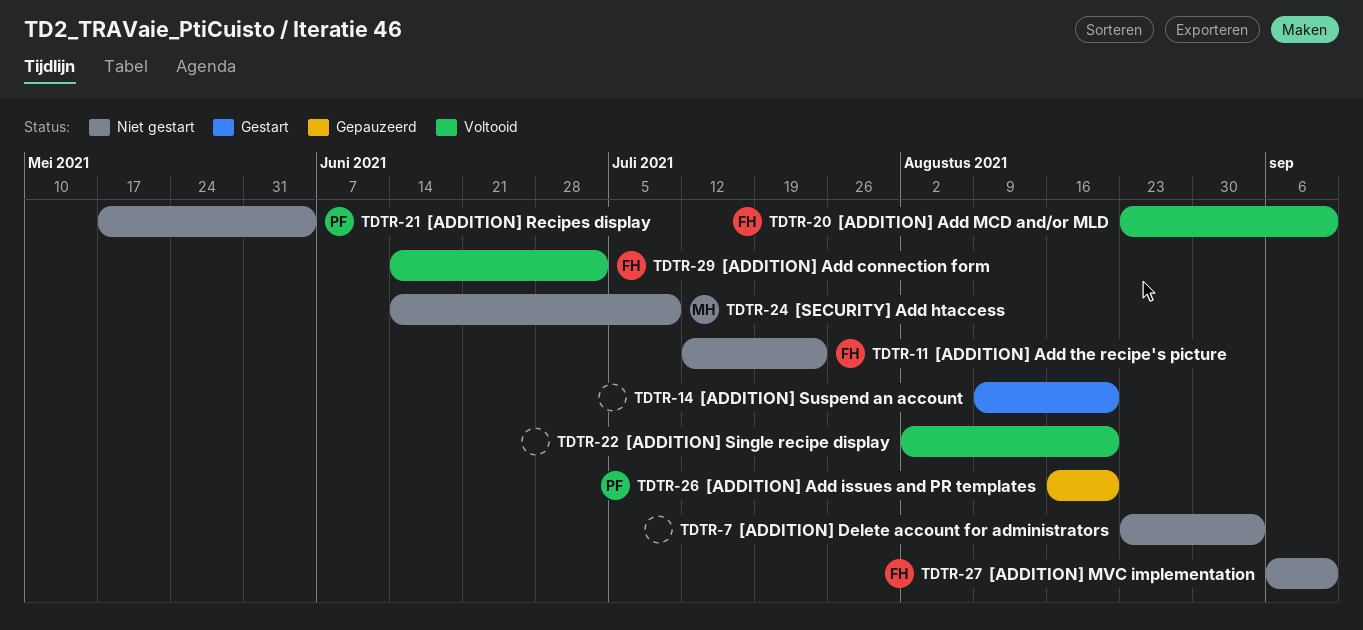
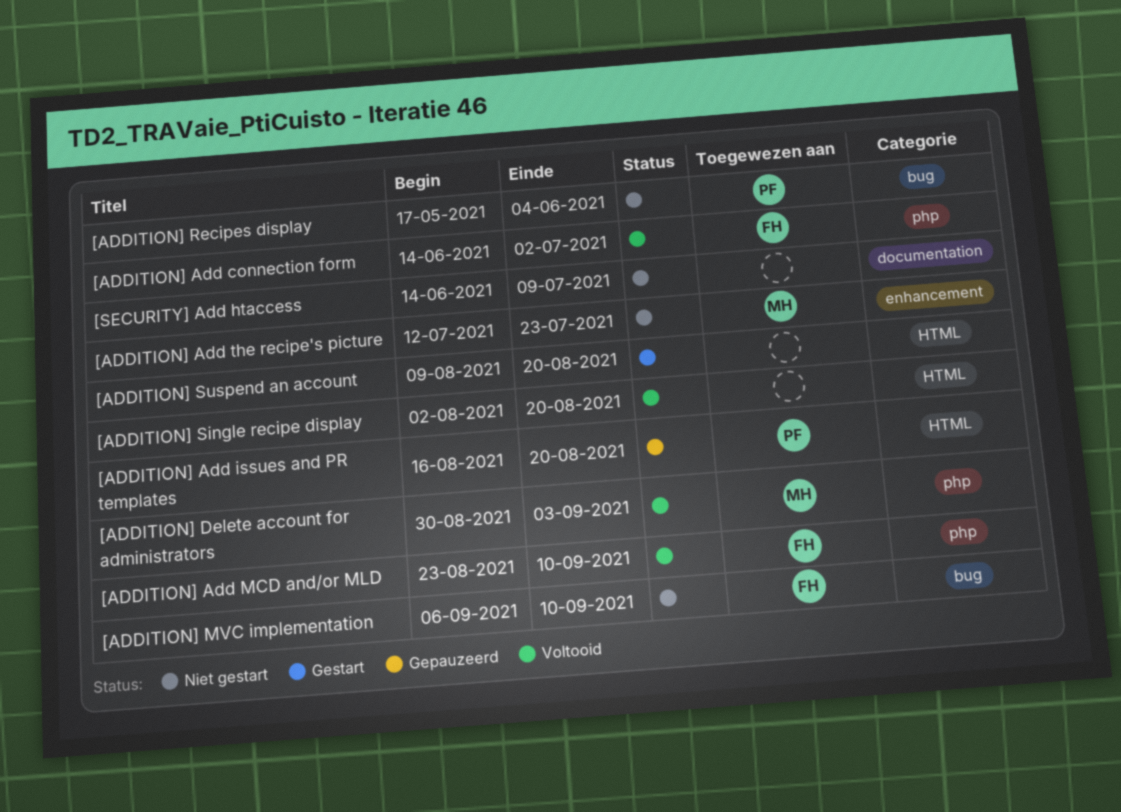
[ADDITION] Add the recipe's picture, owner: FH -> MH
[ADDITION] Delete account for administrators, status: Niet gestart -> Voltooid
[ADDITION] Delete account for administrators, owner: none -> MH
[ADDITION] Delete account for administrators, start: Aug 23 -> Aug 30
[SECURITY] Add htaccess, owner: MH -> none

